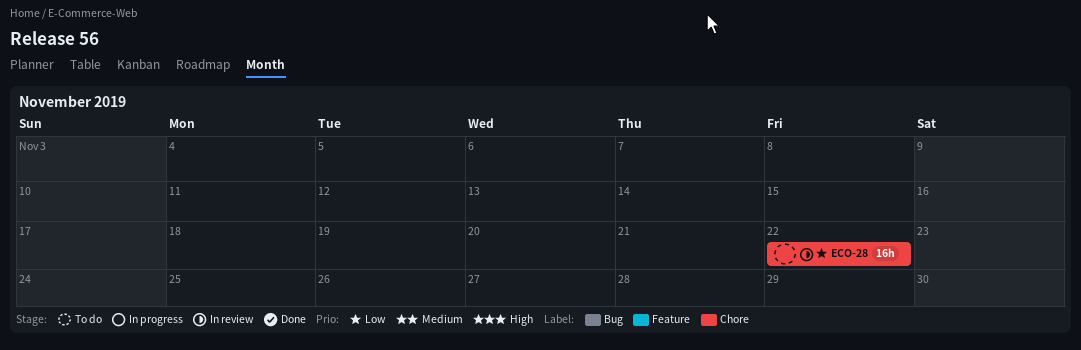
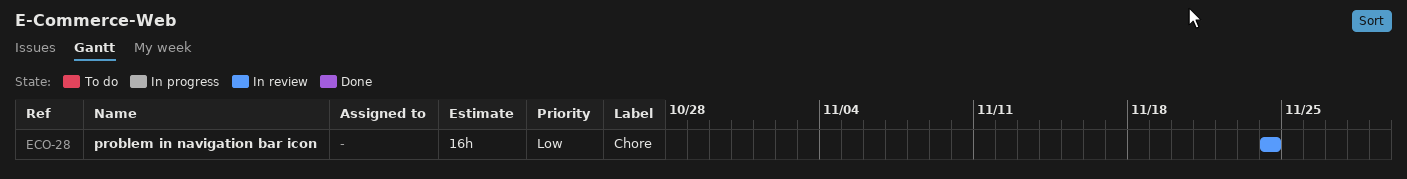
ECO-28, start: Nov 22 -> Nov 24
ECO-28, due: Nov 22 -> Nov 24

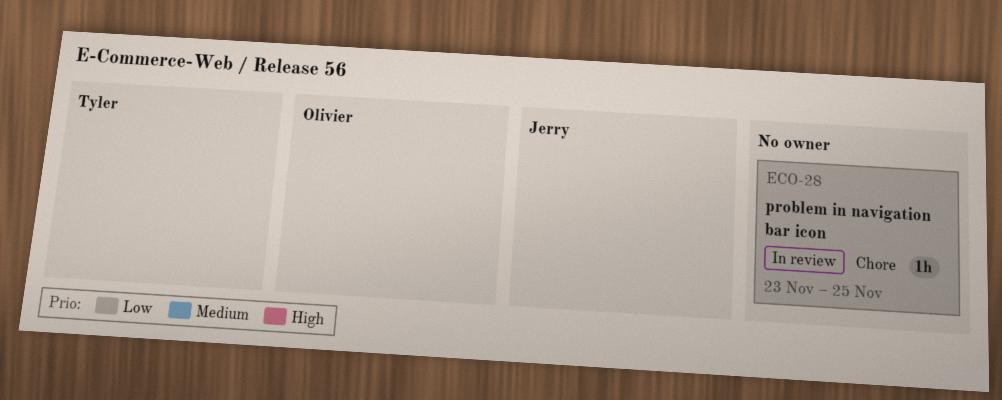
ECO-28, estimate: 16h -> 1h
ECO-28, start: Nov 24 -> Nov 23
ECO-28, due: Nov 24 -> Nov 25

